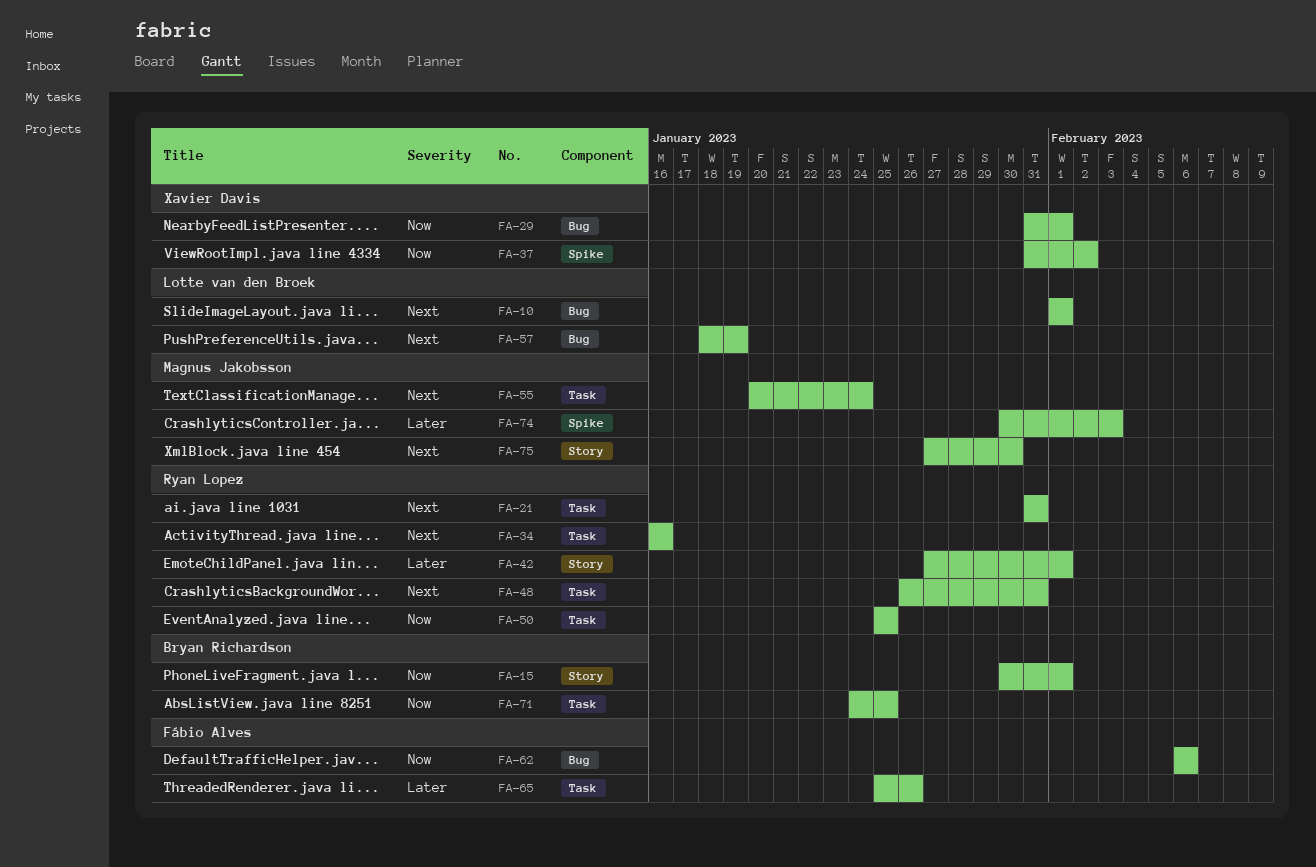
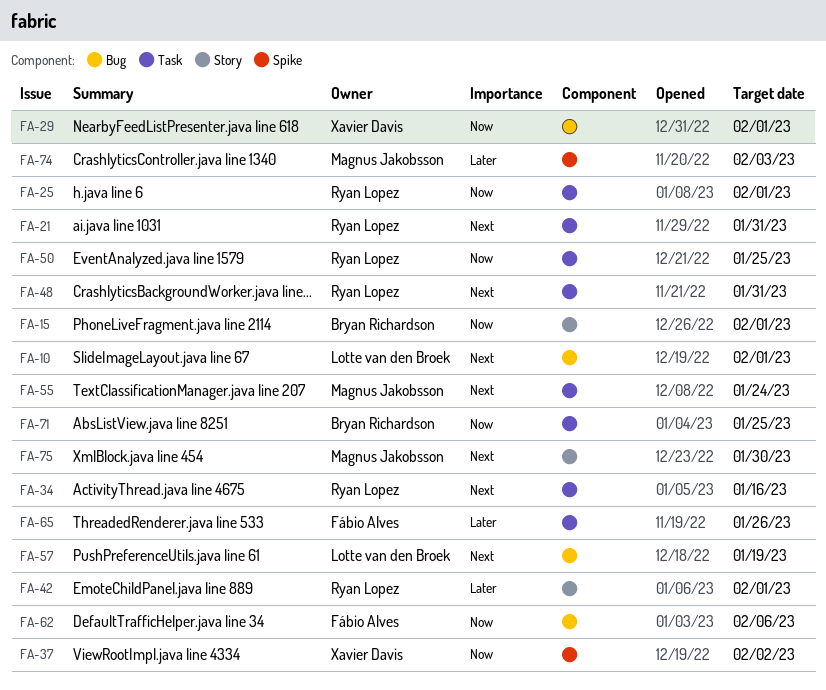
FA-25: none -> present

